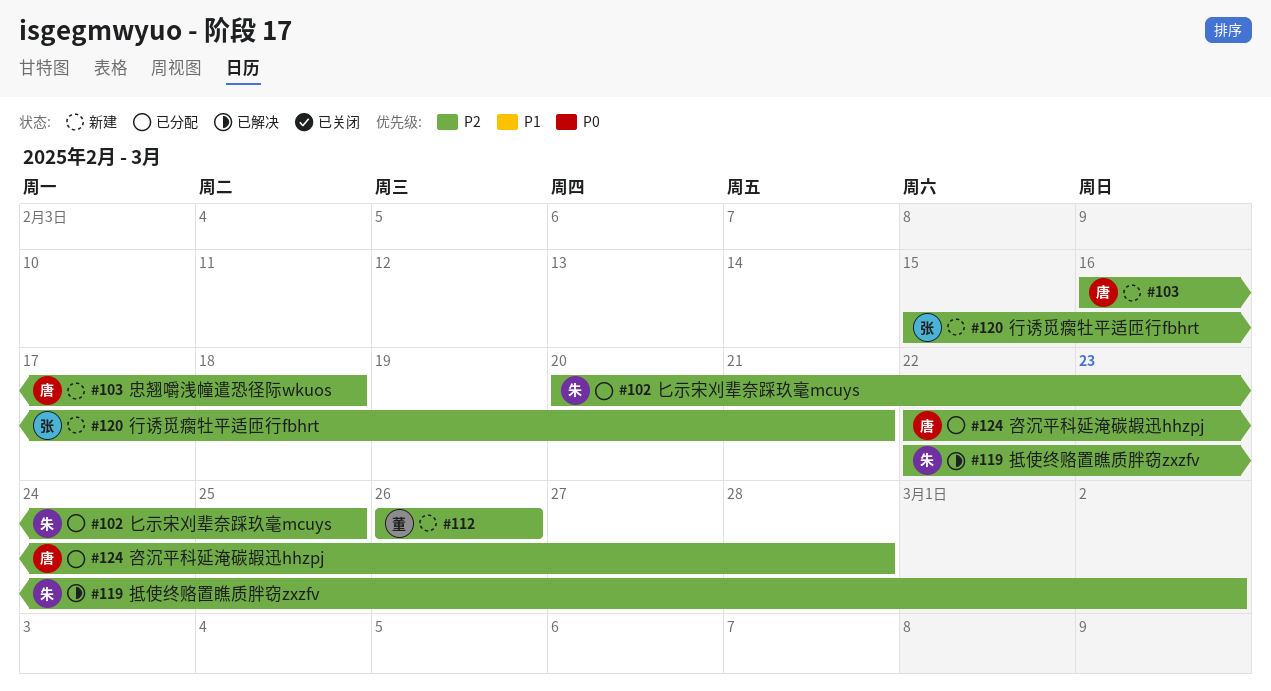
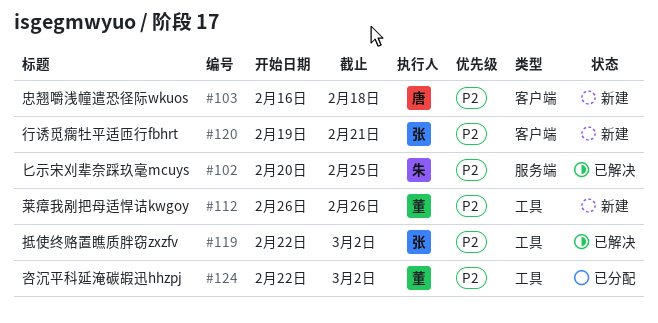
#102, status: 已分配 -> 已解决
#119, owner: 朱 -> 张
#120, start: Feb 15 -> Feb 19
#124, owner: 唐 -> 董
#124, due: Feb 28 -> Mar 2

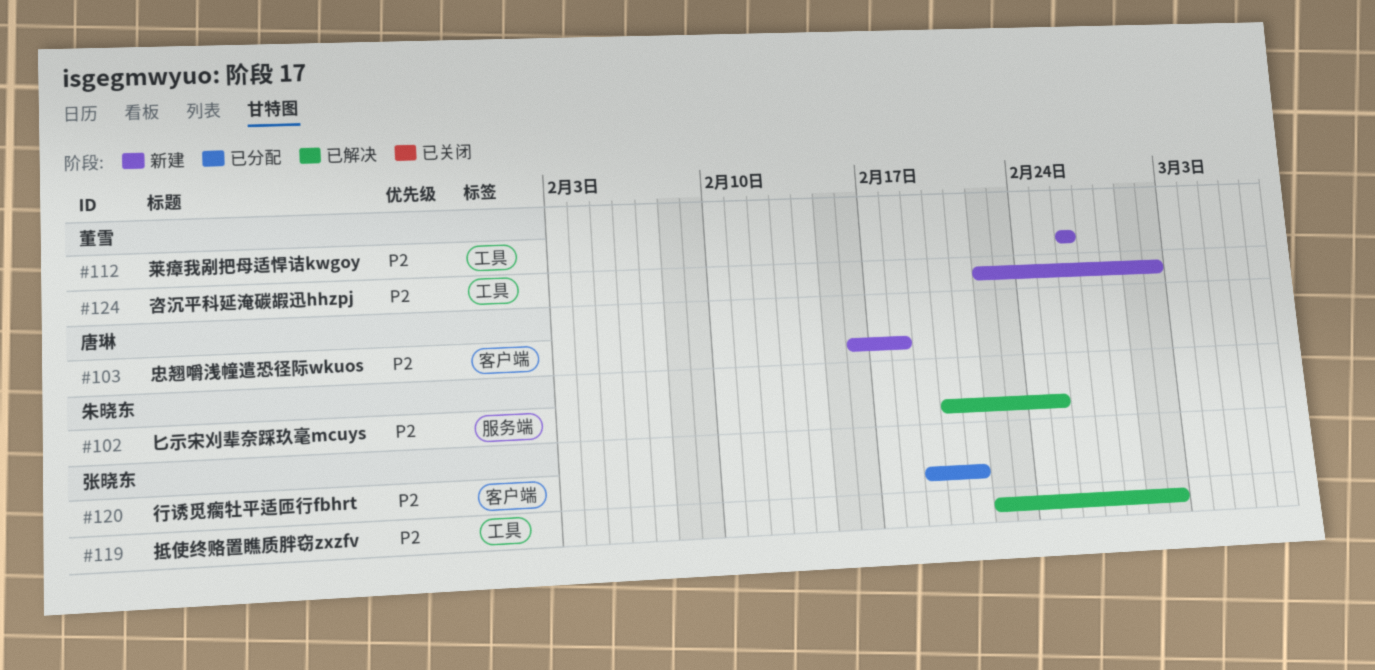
#120, status: 新建 -> 已分配
#124, status: 已分配 -> 新建

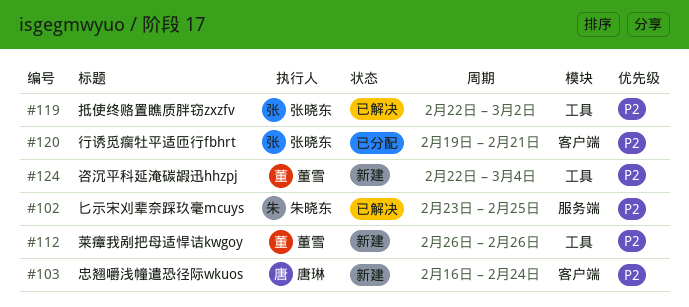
#102, start: Feb 20 -> Feb 23
#103, due: Feb 18 -> Feb 24
#124, due: Mar 2 -> Mar 4

